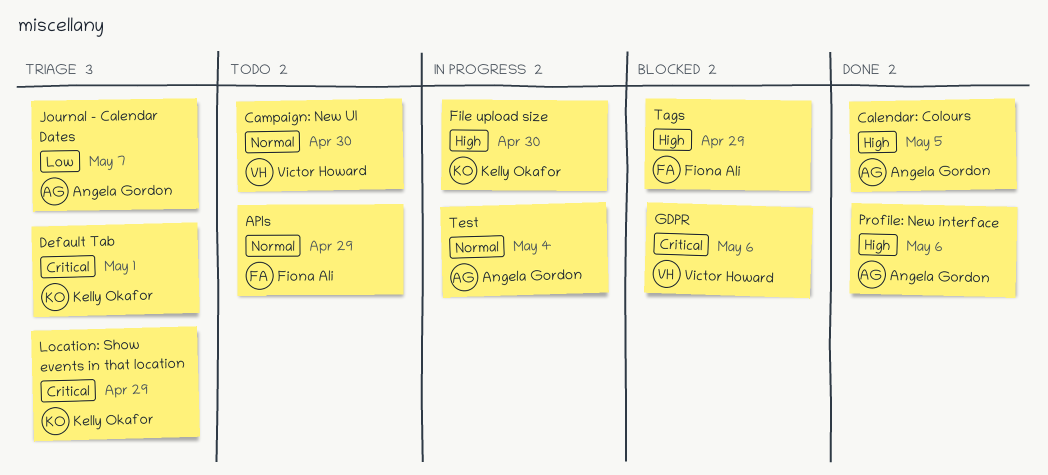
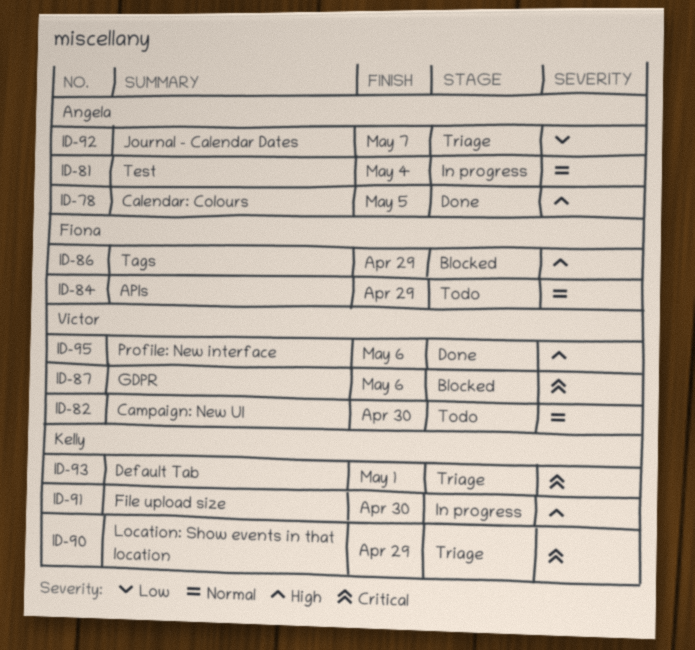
Profile: New interface, owner: Angela Gordon -> Victor Howard

